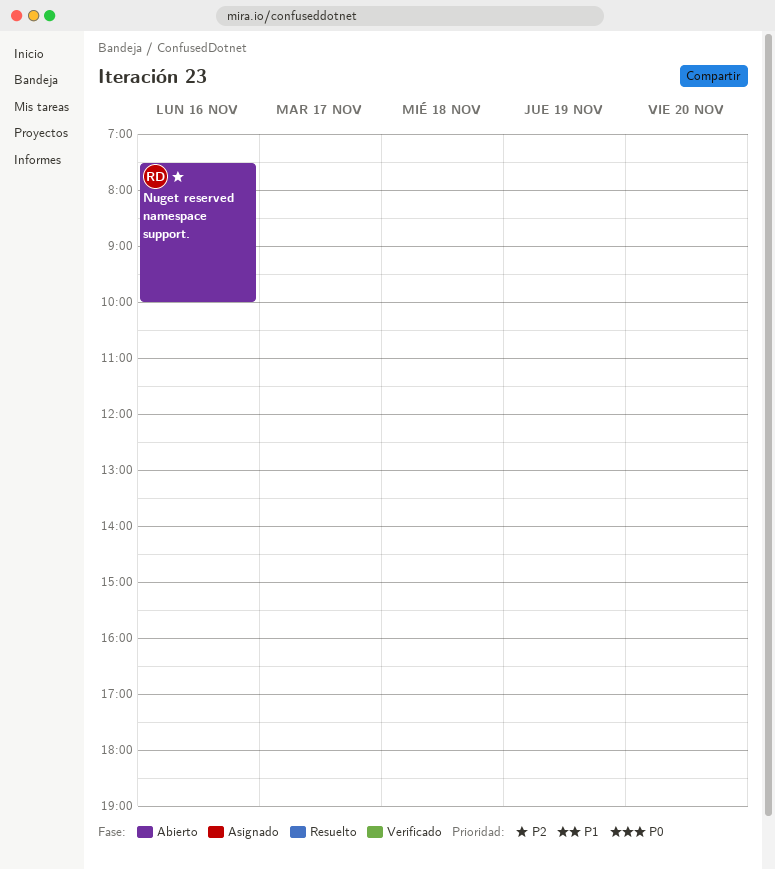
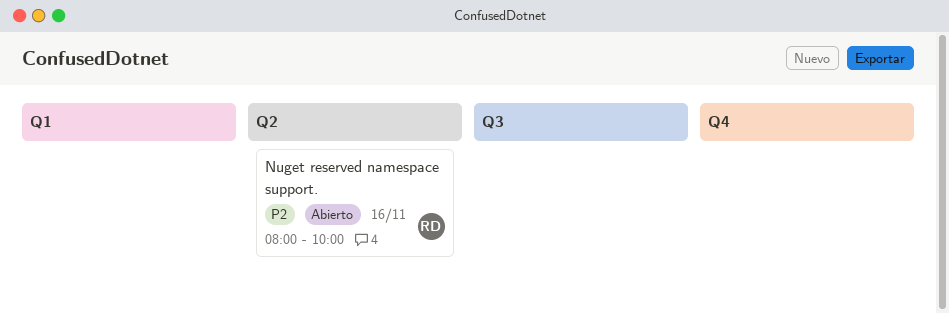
Nuget reserved namespace support., begins: 07:30 -> 08:00

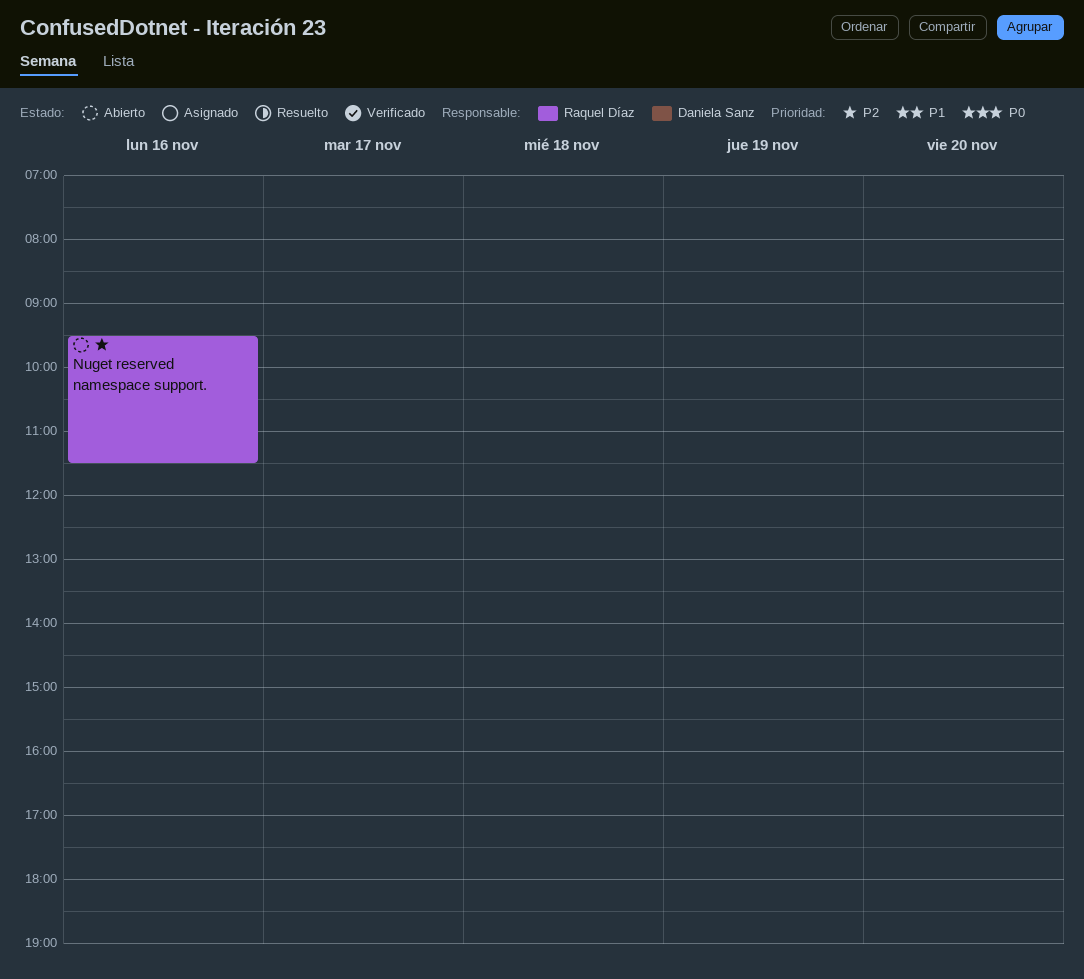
Nuget reserved namespace support., begins: 08:00 -> 09:30
Nuget reserved namespace support., ends: 10:00 -> 11:30

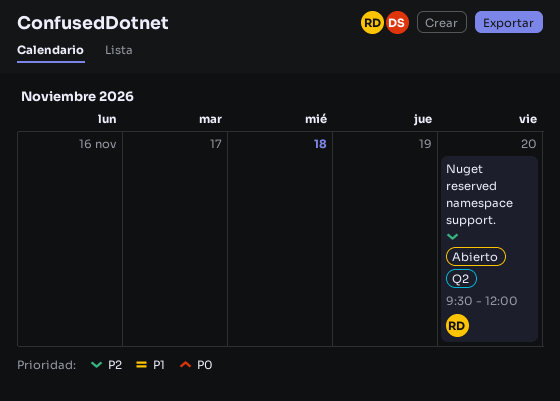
Nuget reserved namespace support., day: Nov 16 -> Nov 20
Nuget reserved namespace support., ends: 11:30 -> 12:00

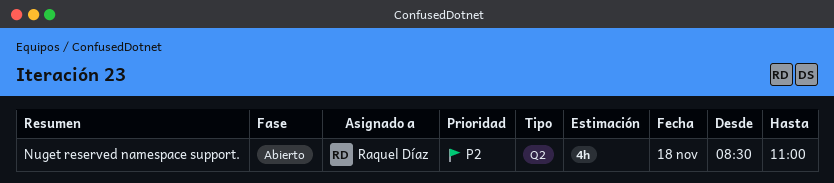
Nuget reserved namespace support., day: Nov 20 -> Nov 18
Nuget reserved namespace support., begins: 09:30 -> 08:30
Nuget reserved namespace support., ends: 12:00 -> 11:00

